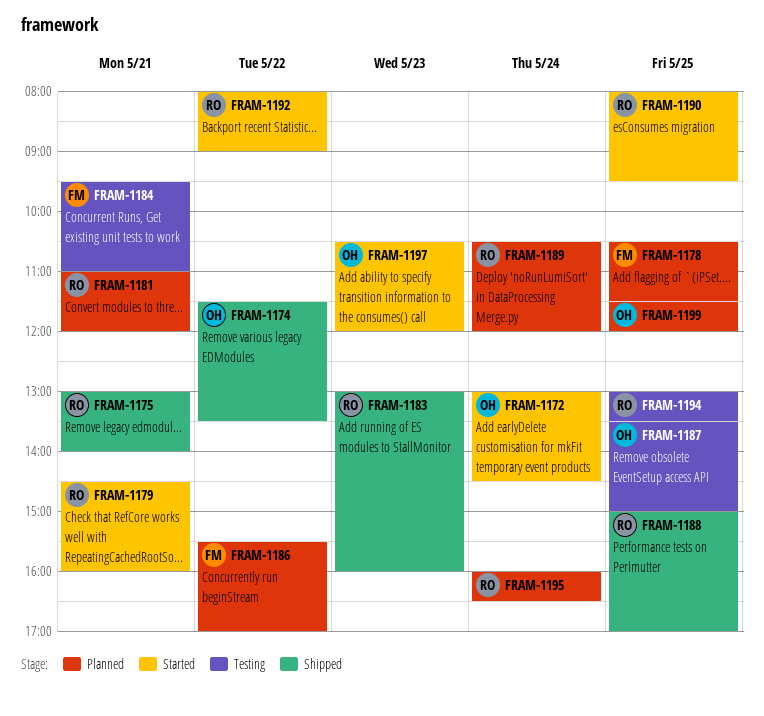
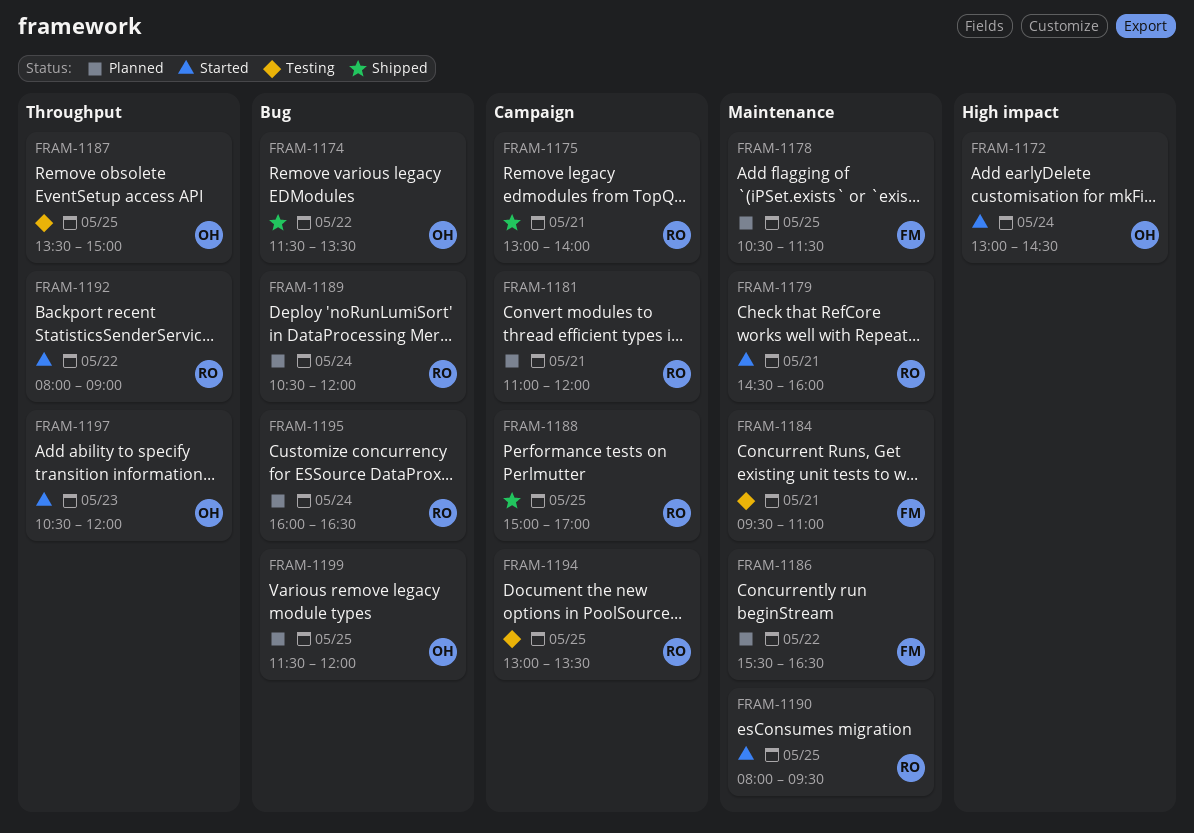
FRAM-1183: present -> none
FRAM-1186, ends: 17:00 -> 16:30

